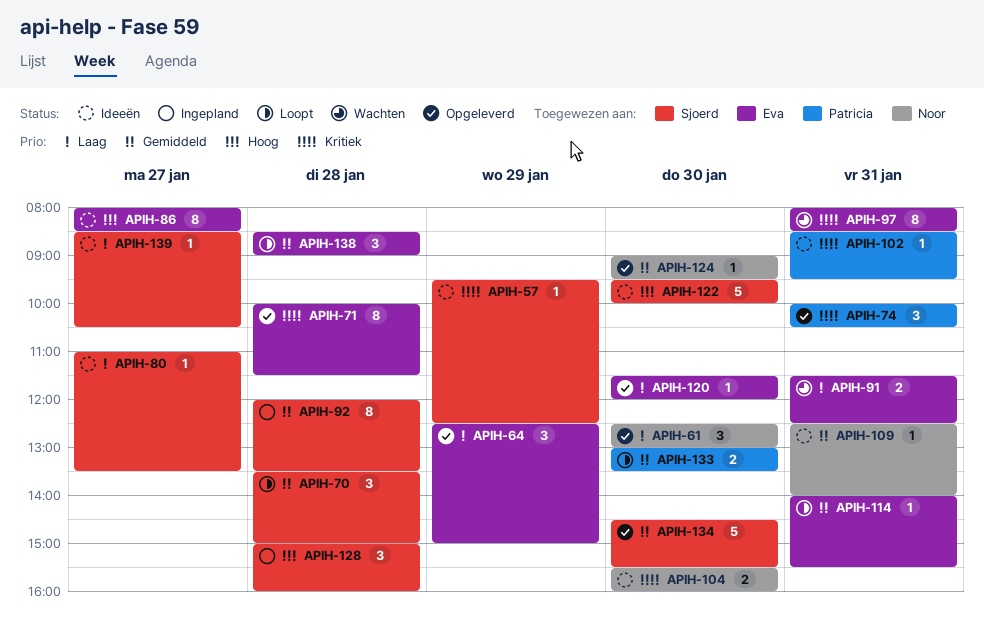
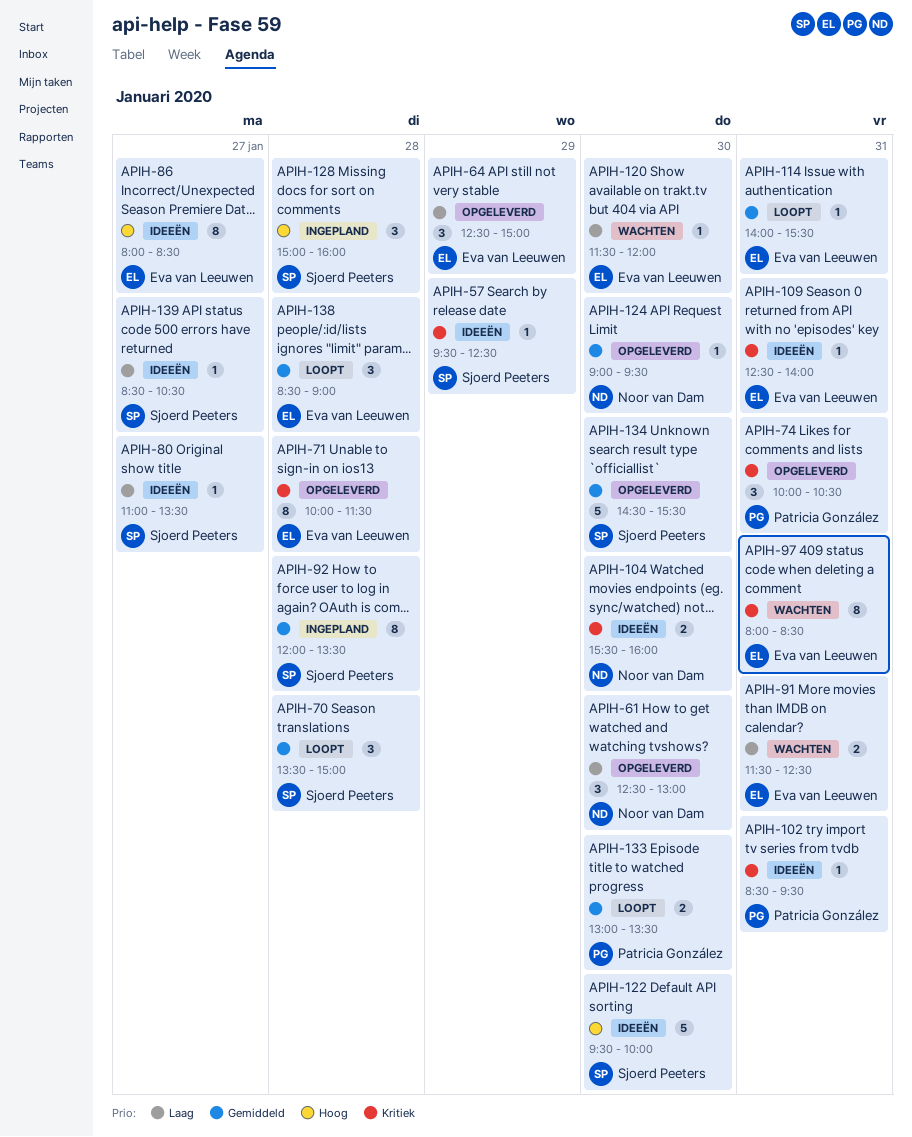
APIH-109, owner: Noor van Dam -> Eva van Leeuwen
APIH-109, priority: Gemiddeld -> Kritiek
APIH-120, status: Opgeleverd -> Wachten

